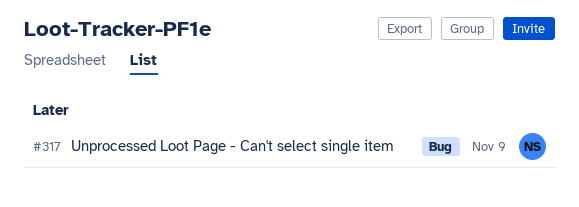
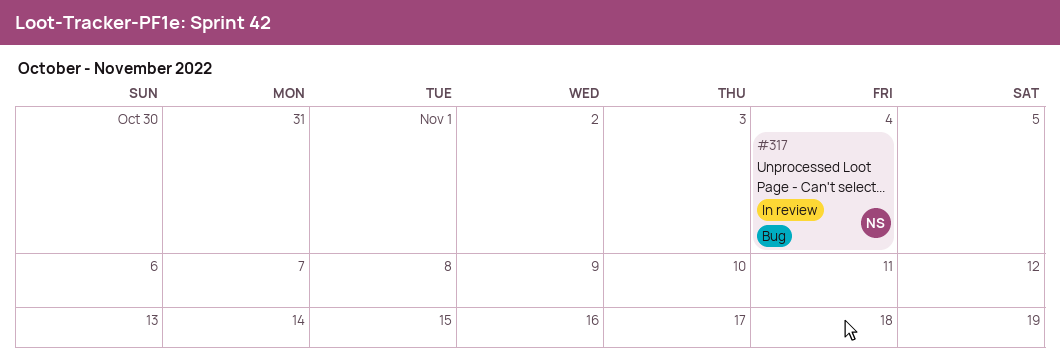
#317, due: Nov 9 -> Nov 4

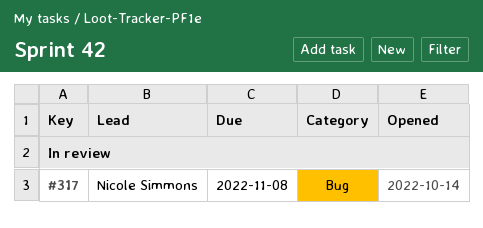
#317, due: Nov 4 -> Nov 8

